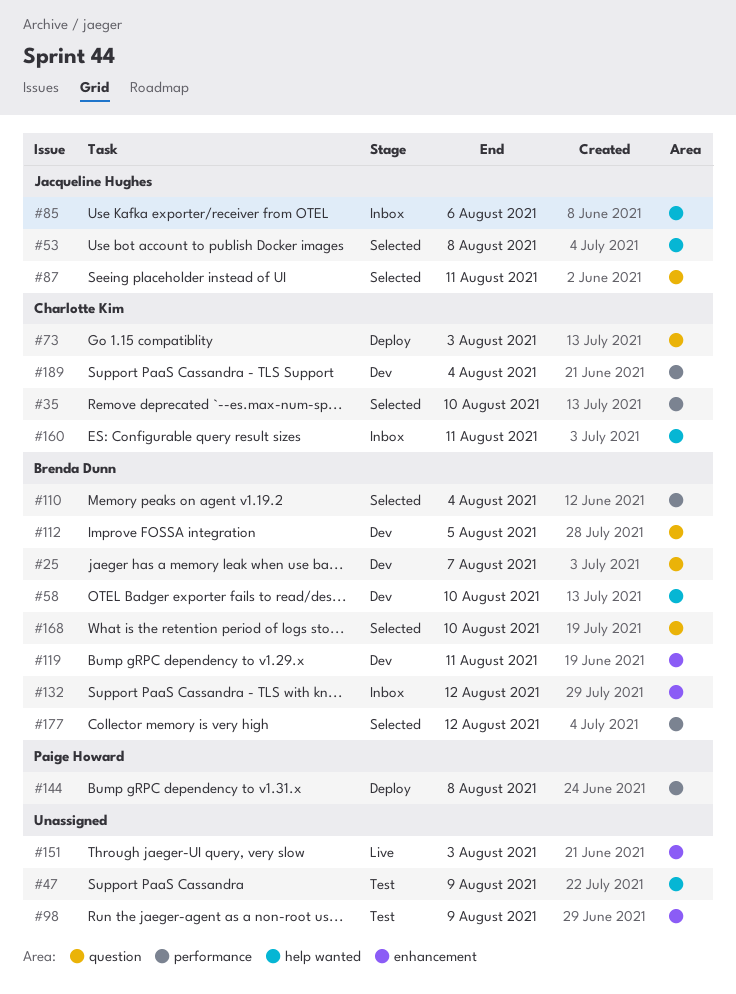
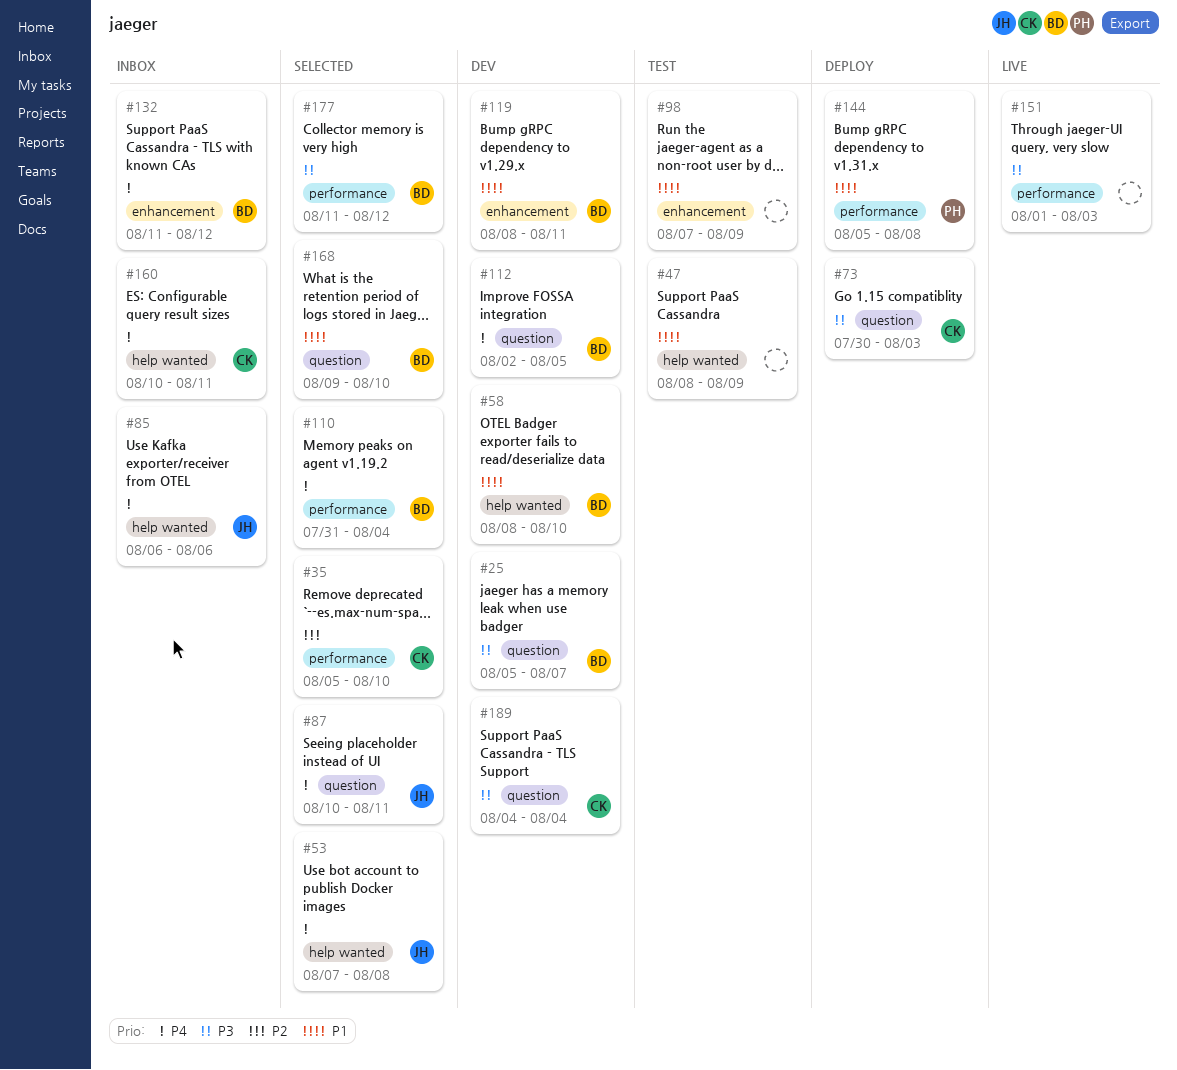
#151, label: enhancement -> performance
#189, label: performance -> question

